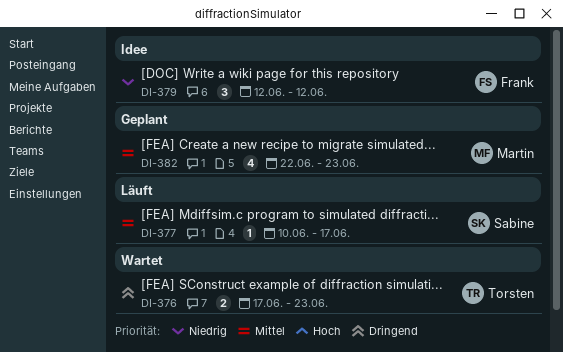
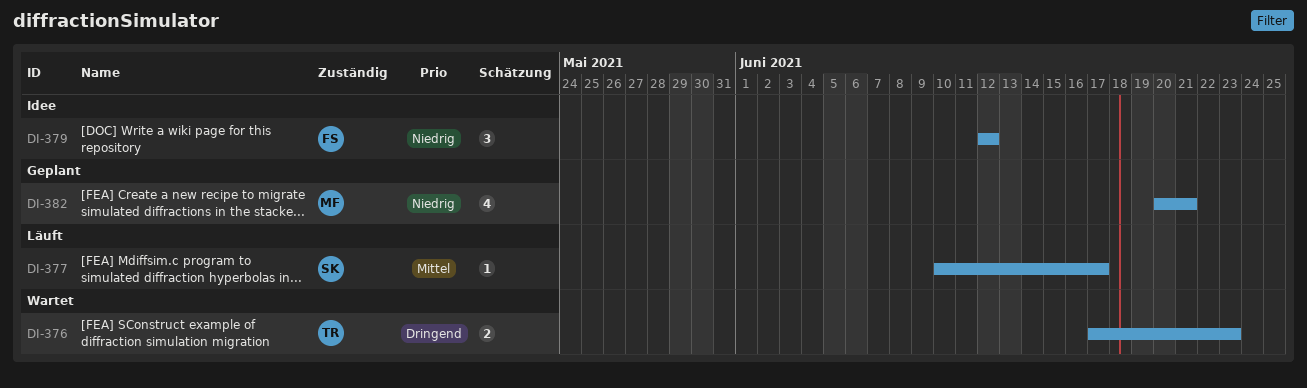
DI-382, priority: Mittel -> Niedrig
DI-382, start: Jun 22 -> Jun 20
DI-382, due: Jun 23 -> Jun 21

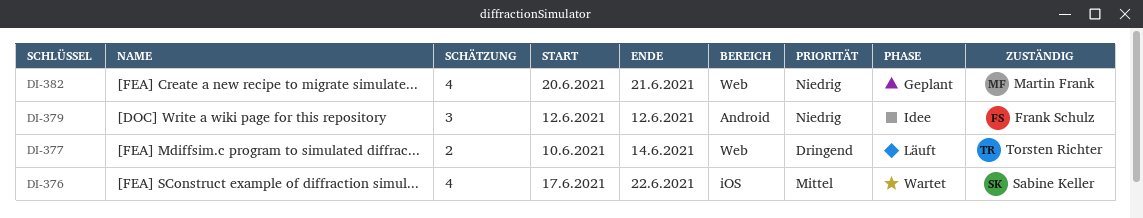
DI-376, owner: Torsten Richter -> Sabine Keller
DI-376, priority: Dringend -> Mittel
DI-376, estimate: 2 -> 4
DI-376, due: Jun 23 -> Jun 22
DI-377, owner: Sabine Keller -> Torsten Richter
DI-377, priority: Mittel -> Dringend
DI-377, estimate: 1 -> 2
DI-377, due: Jun 17 -> Jun 14

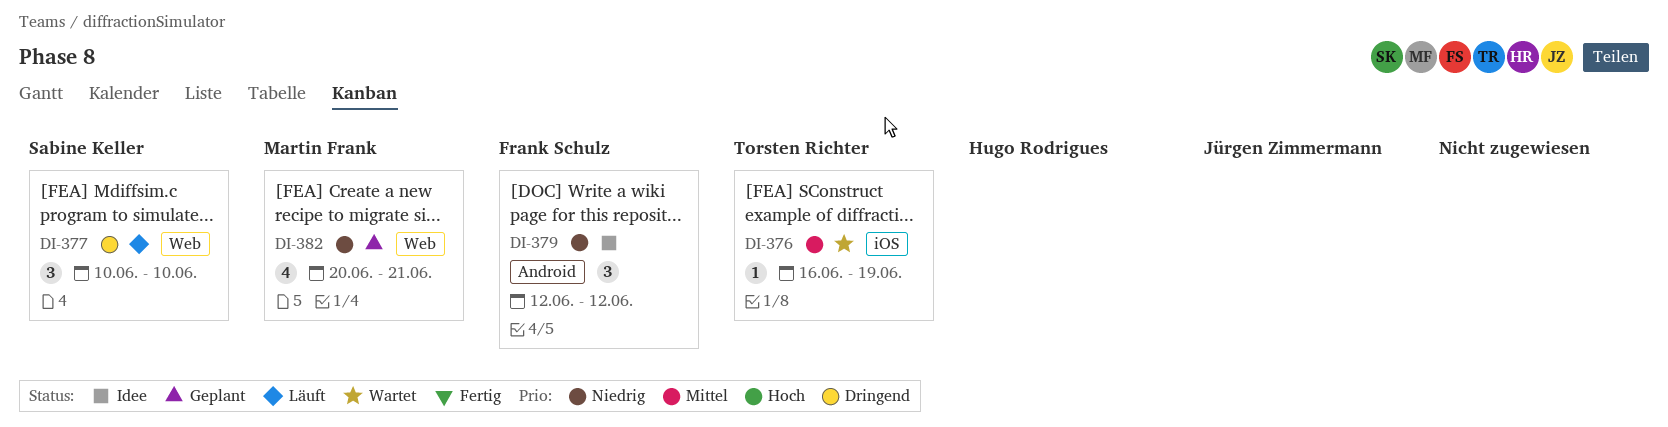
DI-376, owner: Sabine Keller -> Torsten Richter
DI-376, estimate: 4 -> 1
DI-376, start: Jun 17 -> Jun 16
DI-376, due: Jun 22 -> Jun 19
DI-377, owner: Torsten Richter -> Sabine Keller
DI-377, estimate: 2 -> 3
DI-377, due: Jun 14 -> Jun 10

